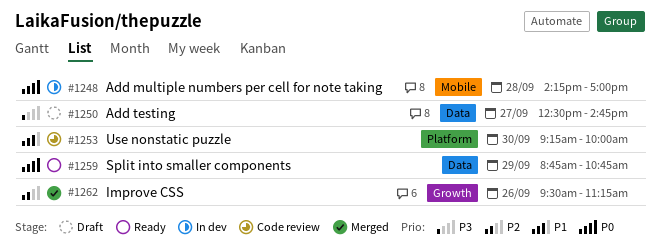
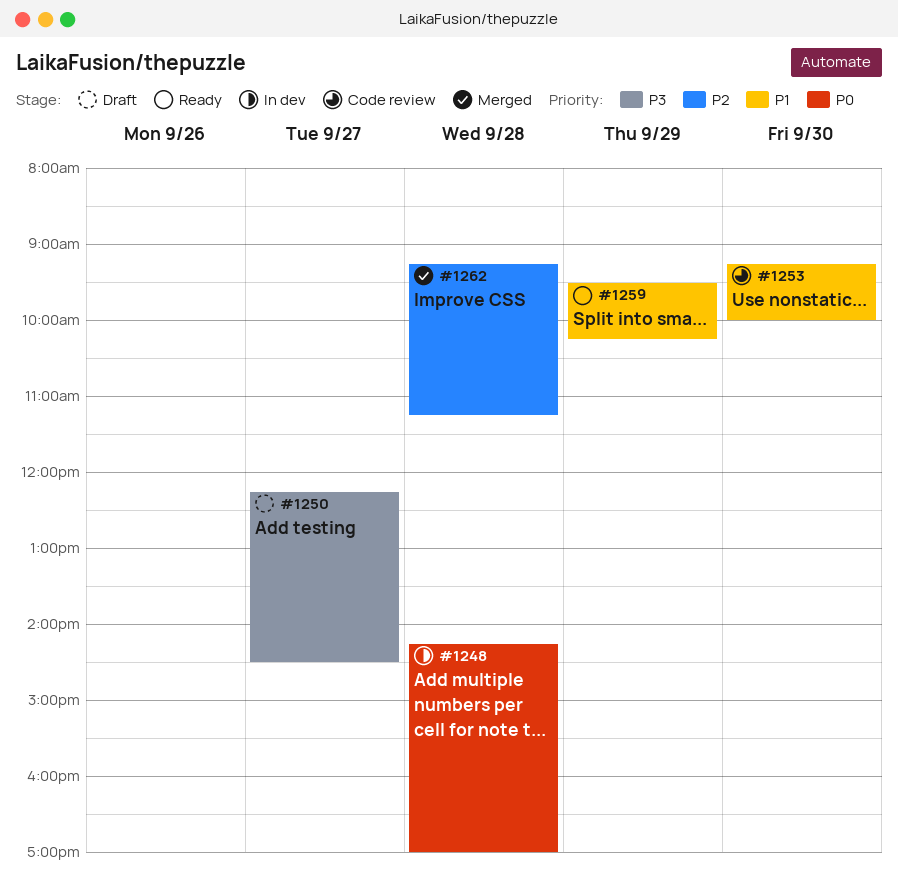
#1250, begins: 12:30 -> 12:15
#1250, ends: 14:45 -> 14:30
#1259, priority: P0 -> P1
#1259, begins: 08:45 -> 09:30
#1259, ends: 10:45 -> 10:15
#1262, day: Sep 26 -> Sep 28
#1262, begins: 09:30 -> 09:15

